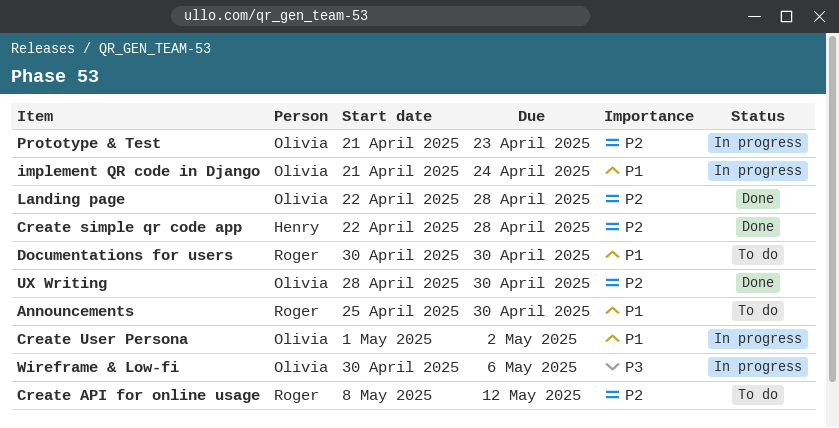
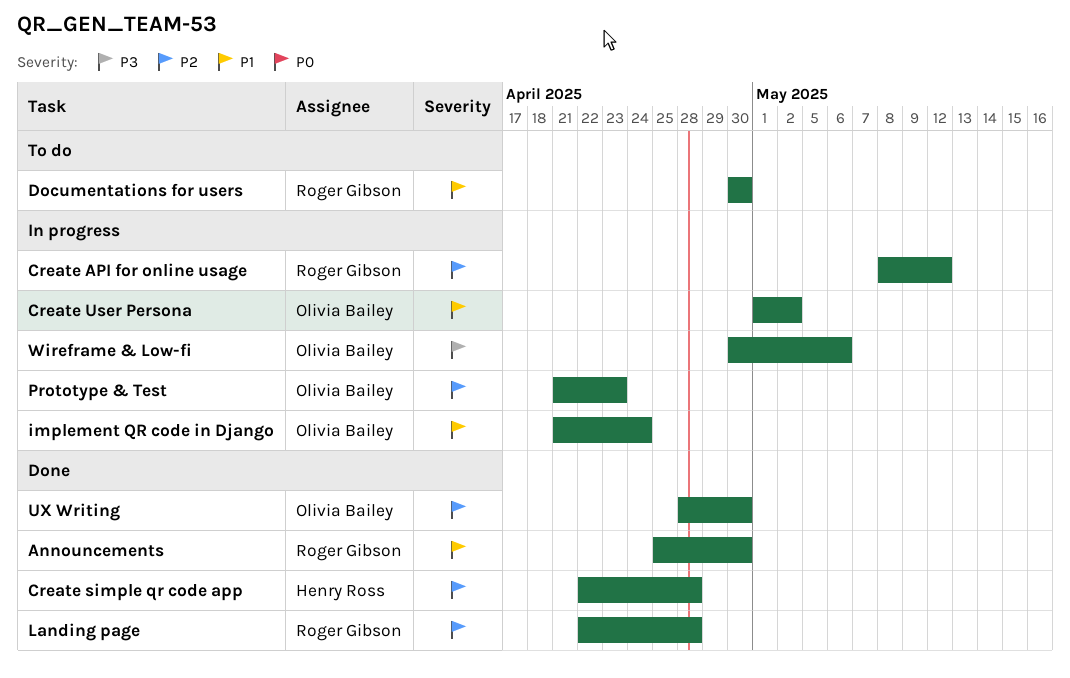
Announcements, status: To do -> Done
Create API for online usage, status: To do -> In progress
Landing page, owner: Olivia Bailey -> Roger Gibson

